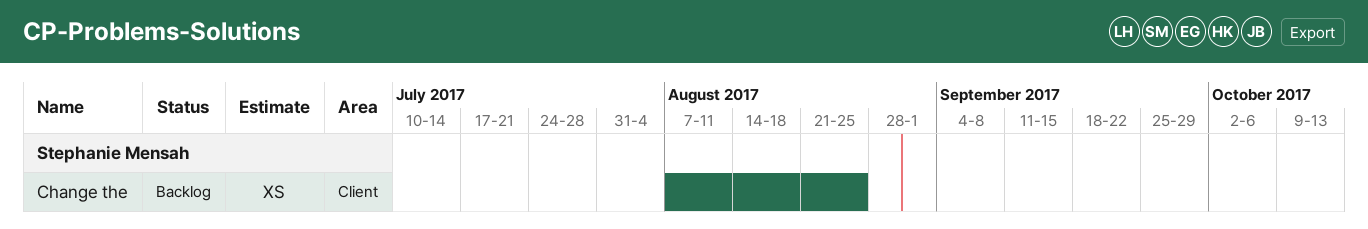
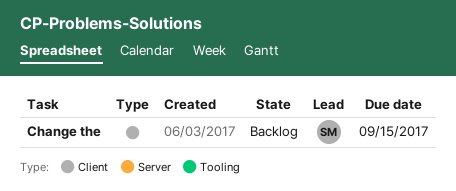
Change the, due: Aug 25 -> Sep 15

